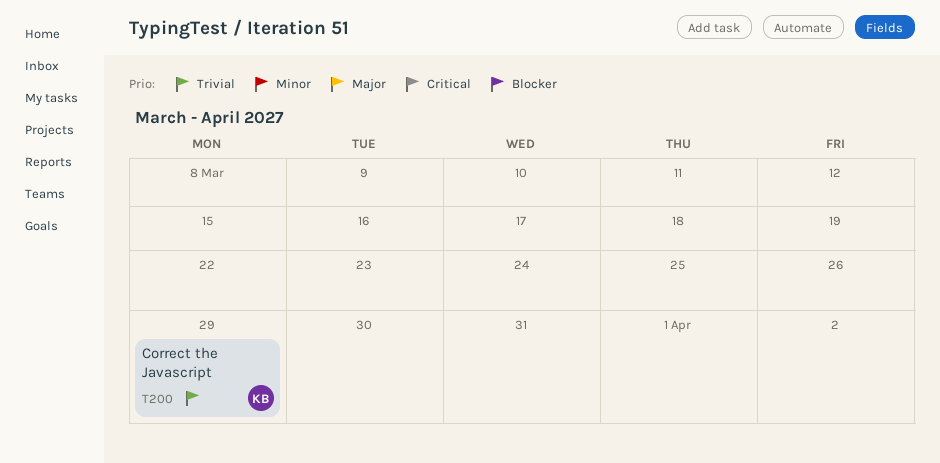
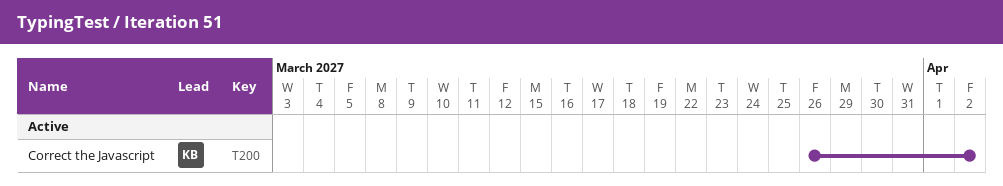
T200, due: Mar 29 -> Apr 2

